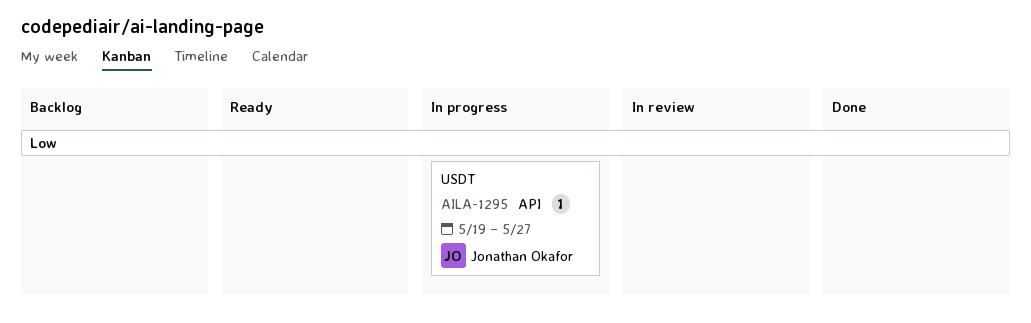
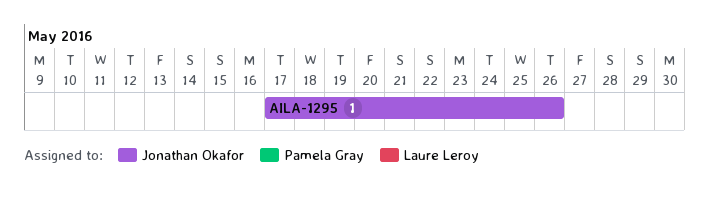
AILA-1295, start: May 19 -> May 17
AILA-1295, due: May 27 -> May 26

